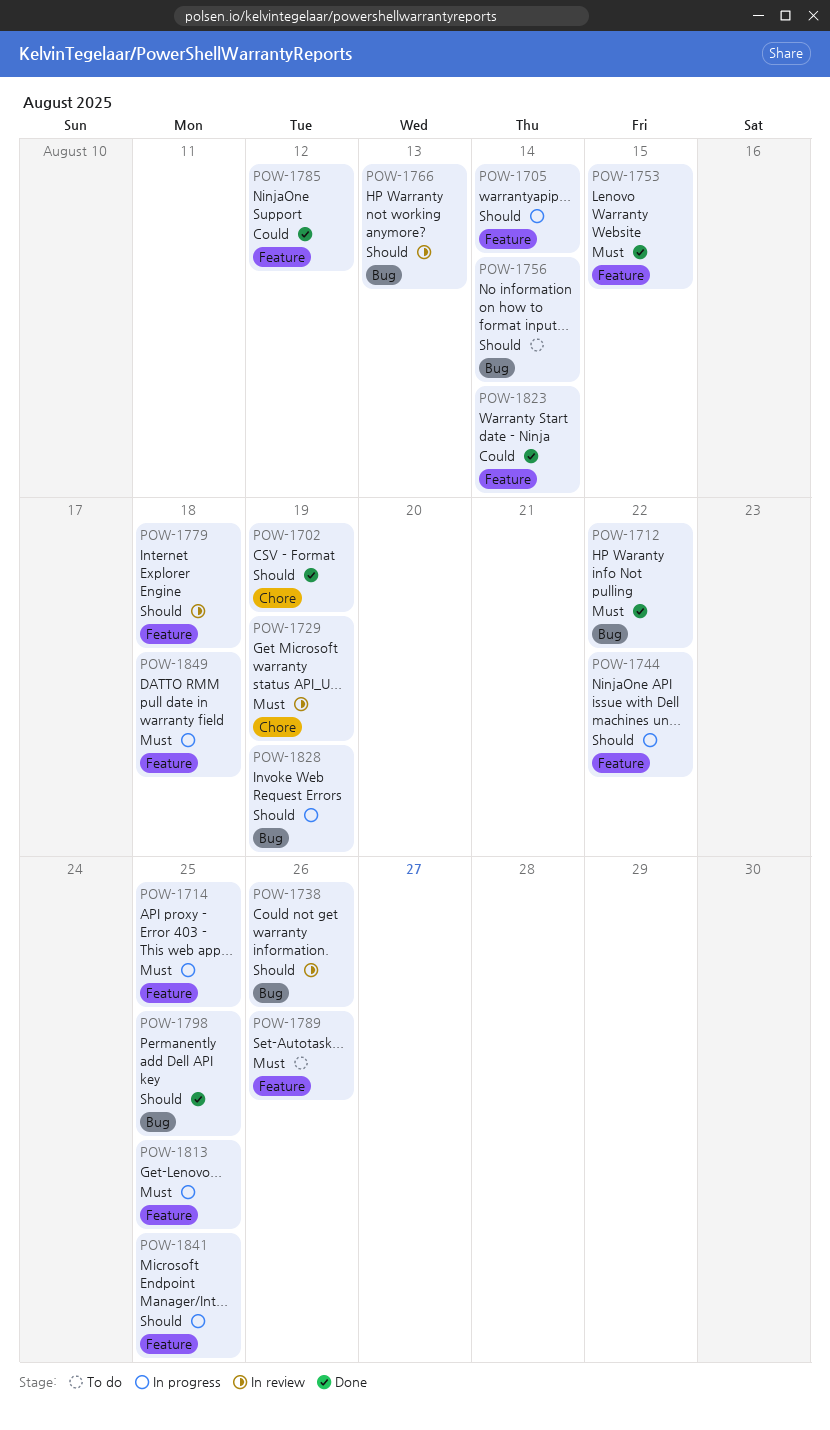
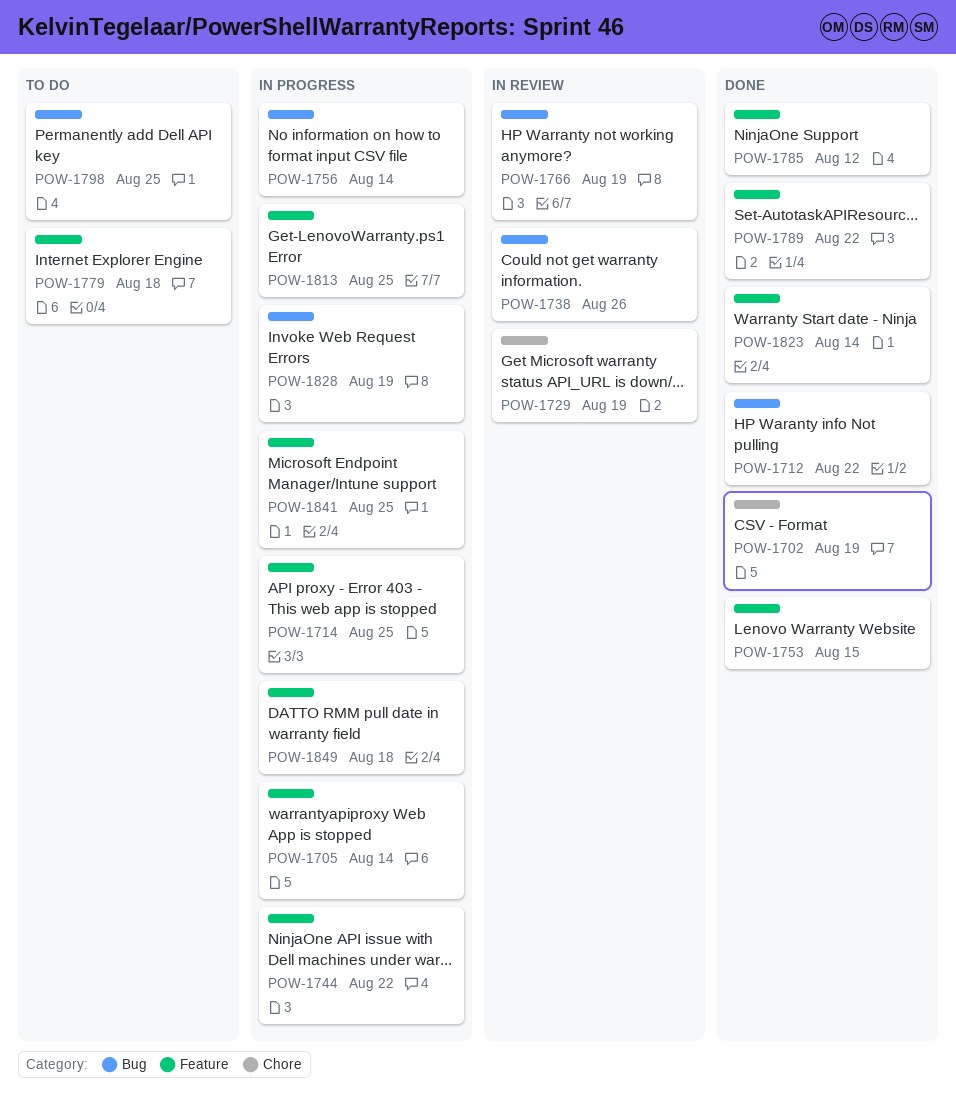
POW-1756, status: To do -> In progress
POW-1766, due: Aug 13 -> Aug 19
POW-1779, status: In review -> To do
POW-1789, status: To do -> Done
POW-1789, due: Aug 26 -> Aug 22
POW-1798, status: Done -> To do

